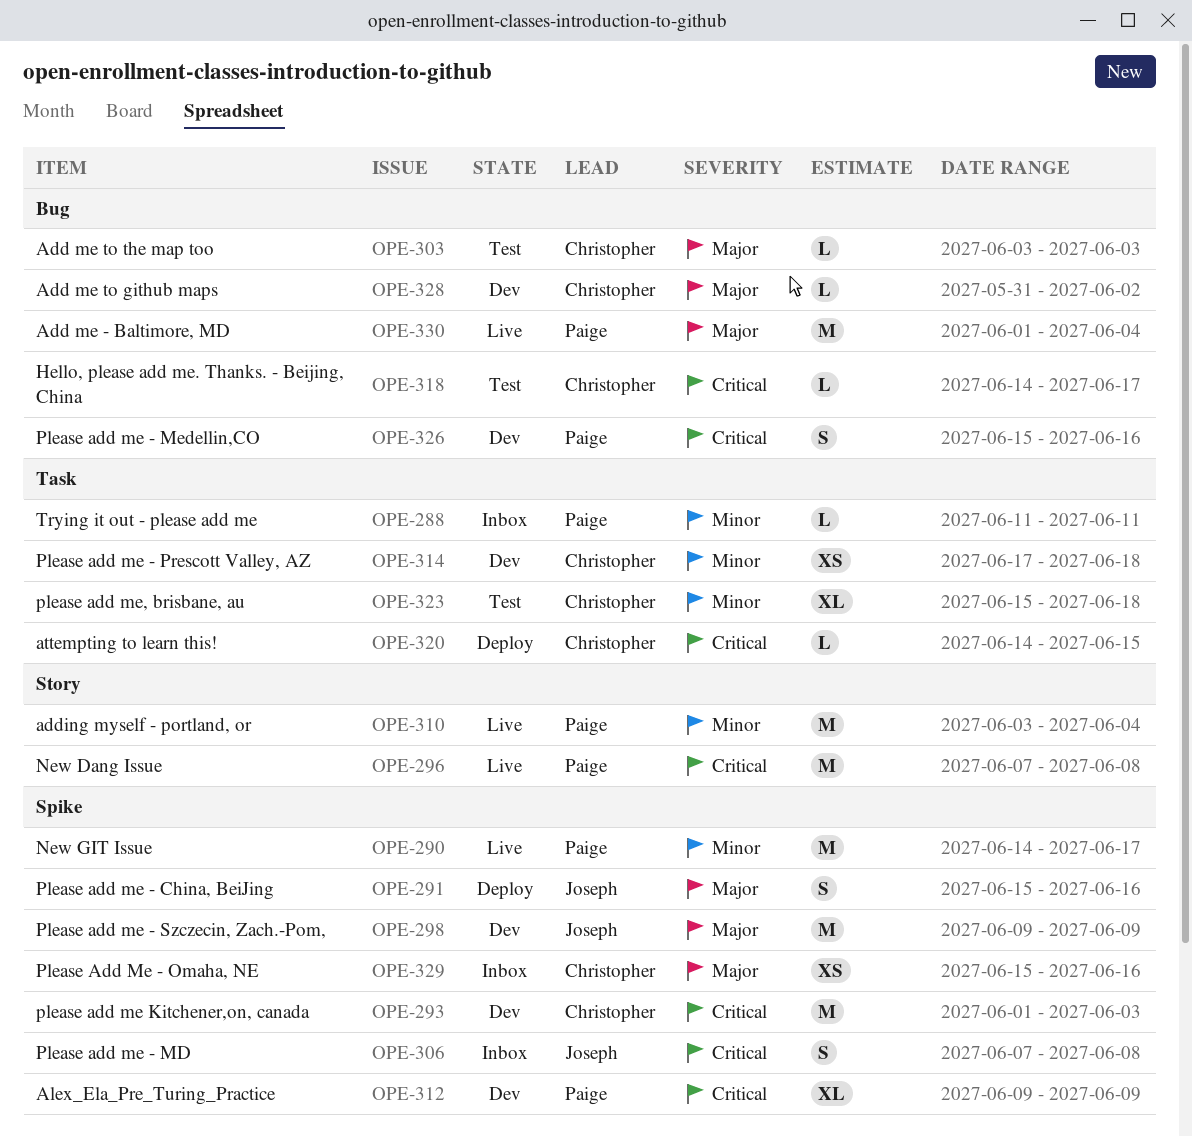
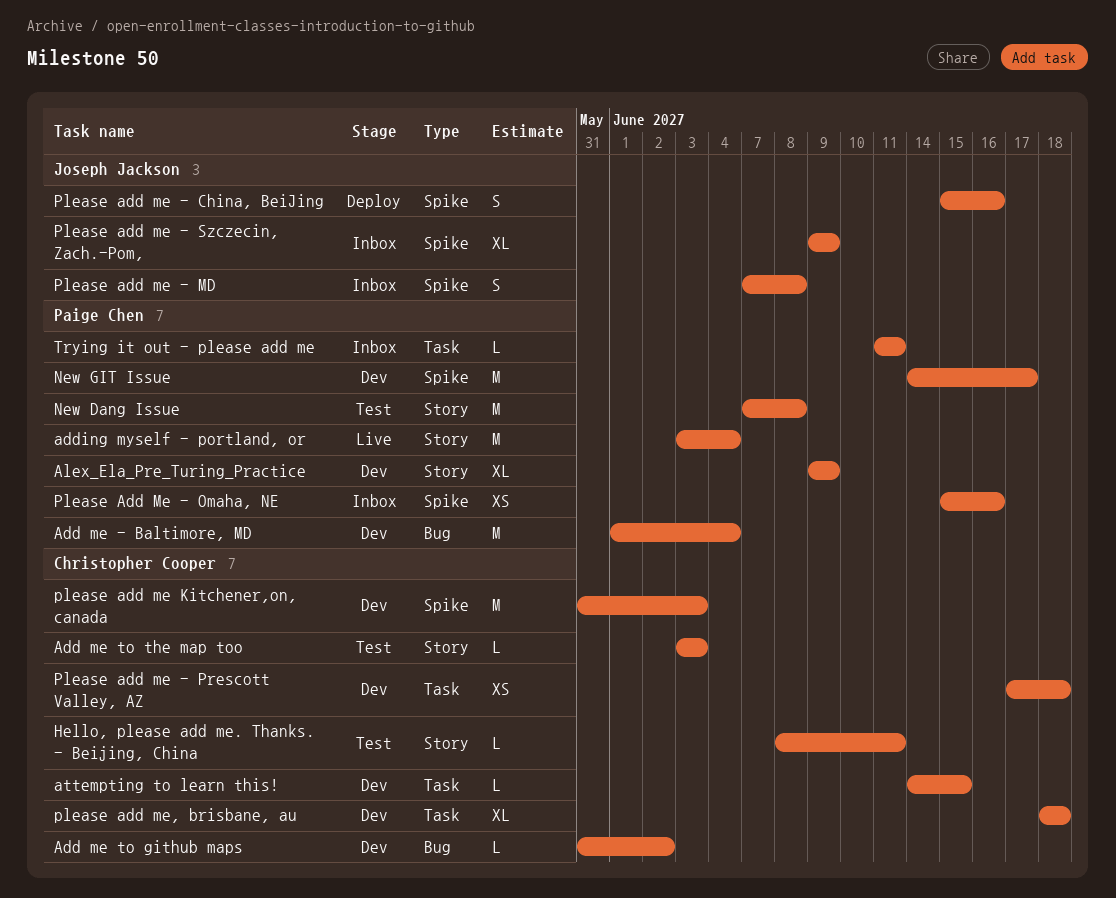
Add me - Baltimore, MD, status: Live -> Dev
Add me to the map too, label: Bug -> Story
Alex_Ela_Pre_Turing_Practice, label: Spike -> Story
attempting to learn this!, status: Deploy -> Dev
Hello, please add me. Thanks. - Beijing, China, label: Bug -> Story
Hello, please add me. Thanks. - Beijing, China, start: Jun 14 -> Jun 8
Hello, please add me. Thanks. - Beijing, China, due: Jun 17 -> Jun 11
New Dang Issue, status: Live -> Test
New GIT Issue, status: Live -> Dev
Please add me - Medellin,CO: present -> none
Please Add Me - Omaha, NE, owner: Christopher Cooper -> Paige Chen
Please add me - Szczecin, Zach.-Pom,, status: Dev -> Inbox
Please add me - Szczecin, Zach.-Pom,, estimate: M -> XL
please add me Kitchener,on, canada, start: Jun 1 -> May 31
please add me, brisbane, au, status: Test -> Dev
please add me, brisbane, au, start: Jun 15 -> Jun 18

